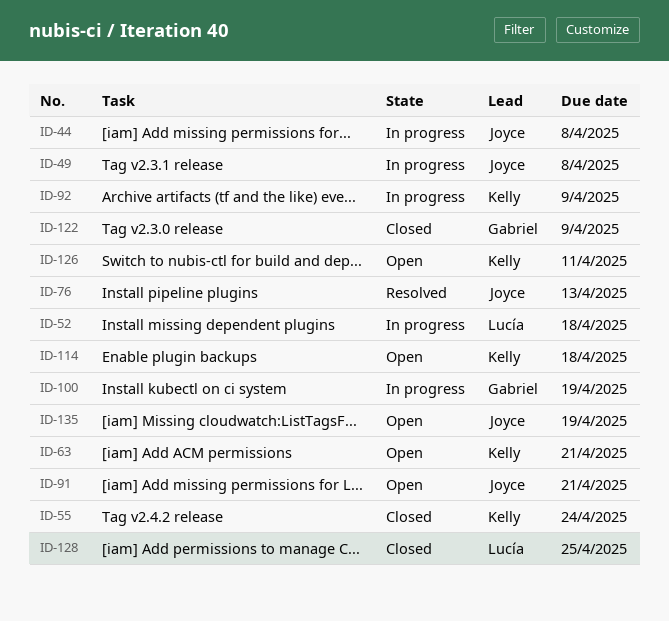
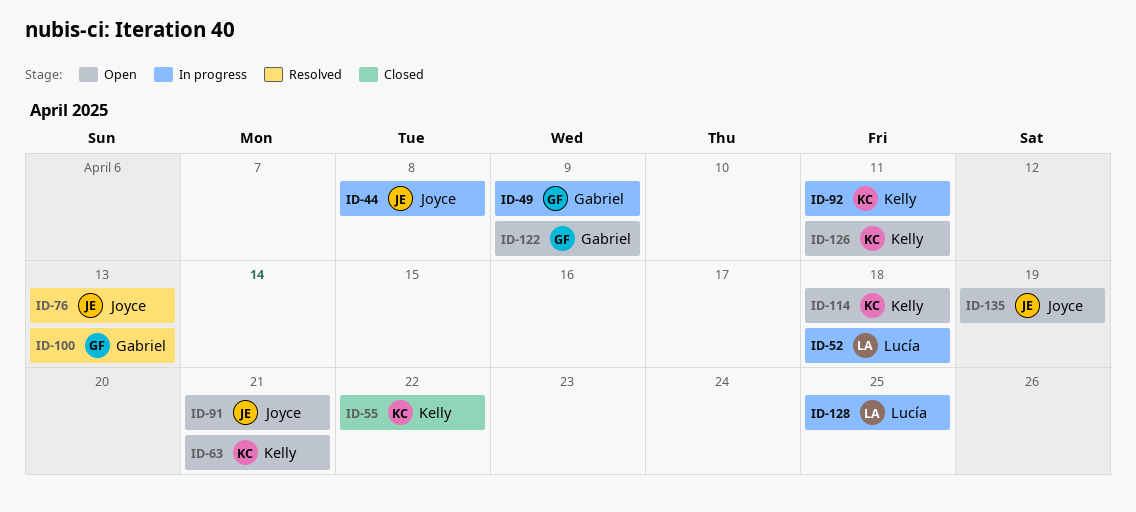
ID-49, owner: Joyce -> Gabriel
ID-49, due: Apr 8 -> Apr 9
ID-55, due: Apr 24 -> Apr 22
ID-92, due: Apr 9 -> Apr 11
ID-100, status: In progress -> Resolved
ID-100, due: Apr 19 -> Apr 13
ID-122, status: Closed -> Open
ID-128, status: Closed -> In progress

